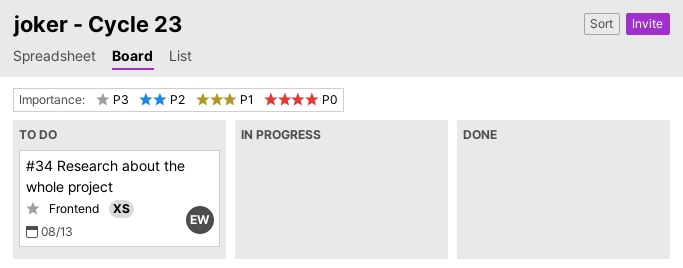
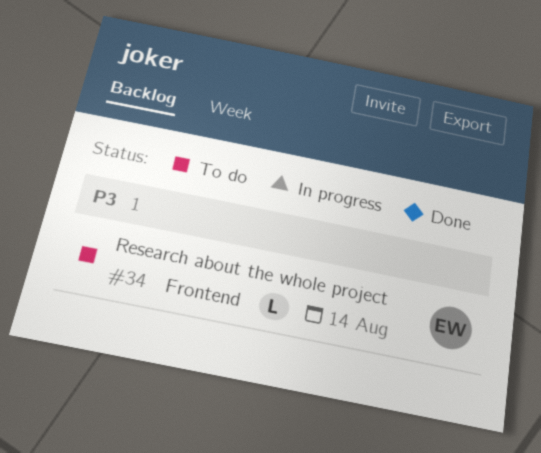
#34, estimate: XS -> L
#34, due: Aug 13 -> Aug 14

